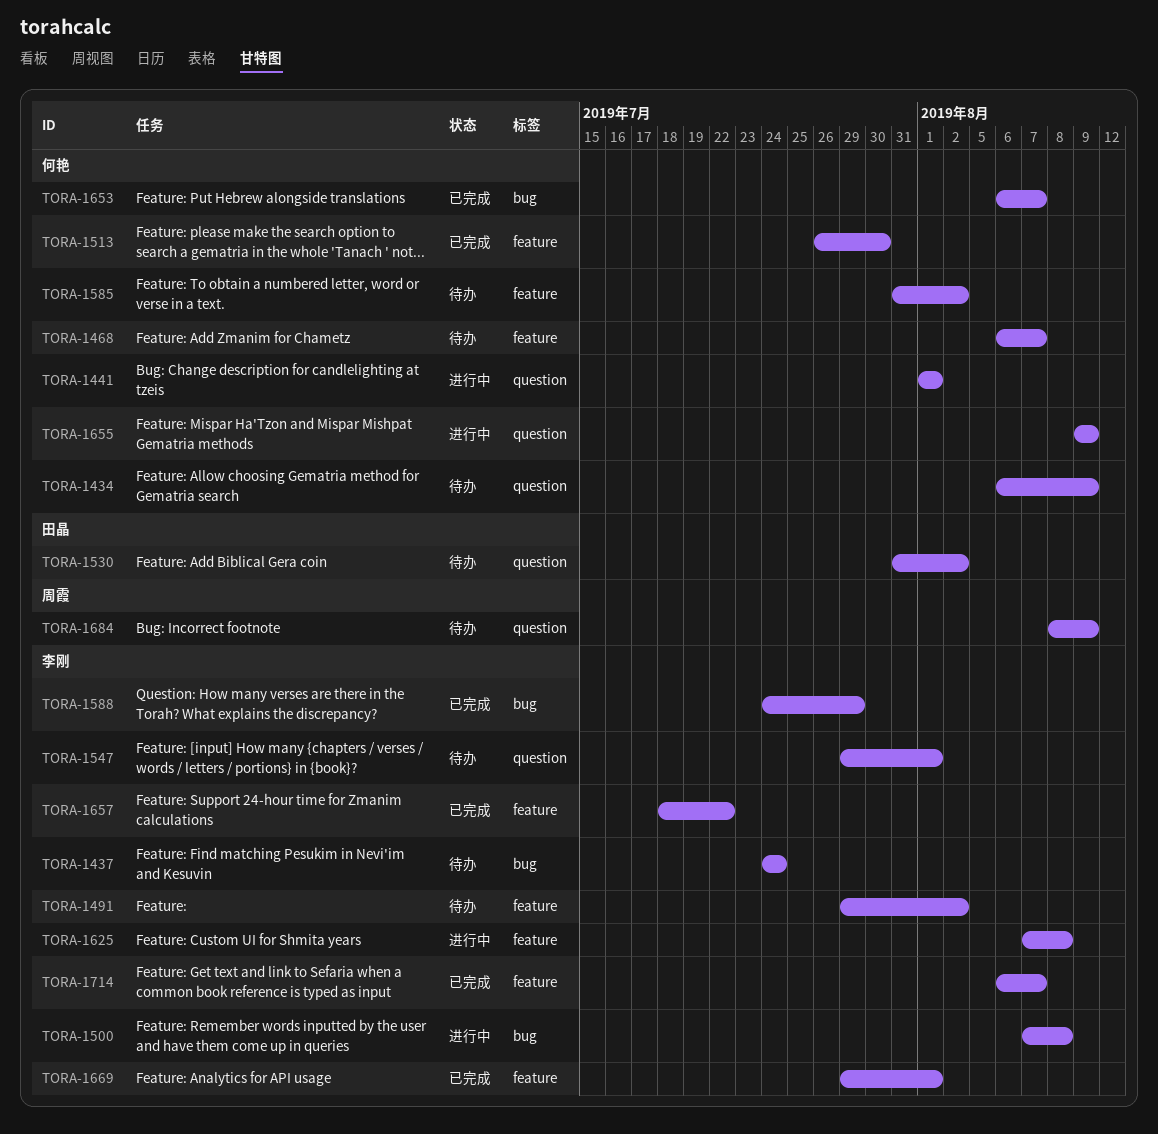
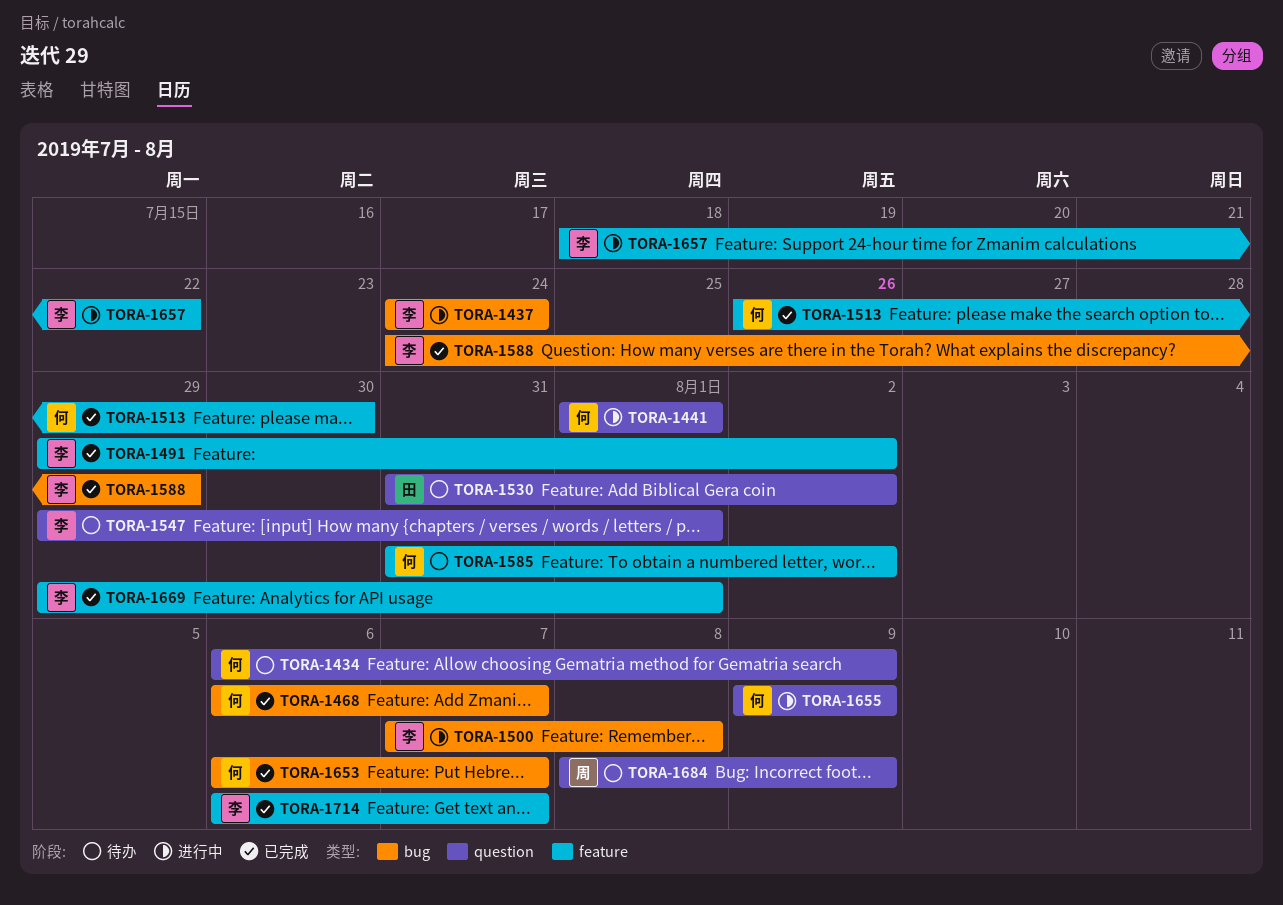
TORA-1437, status: 待办 -> 进行中
TORA-1468, status: 待办 -> 已完成
TORA-1468, label: feature -> bug
TORA-1491, status: 待办 -> 已完成
TORA-1625: present -> none
TORA-1657, status: 已完成 -> 进行中

